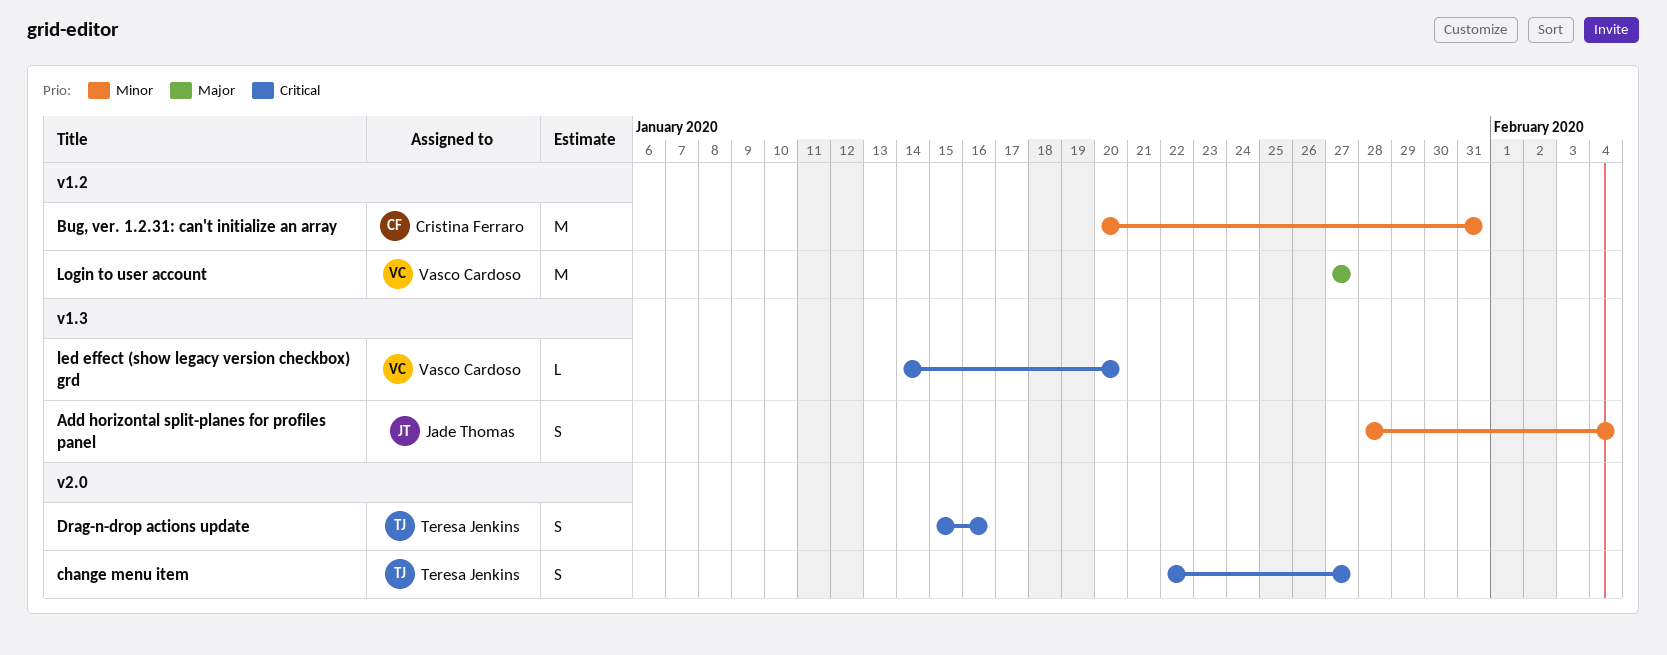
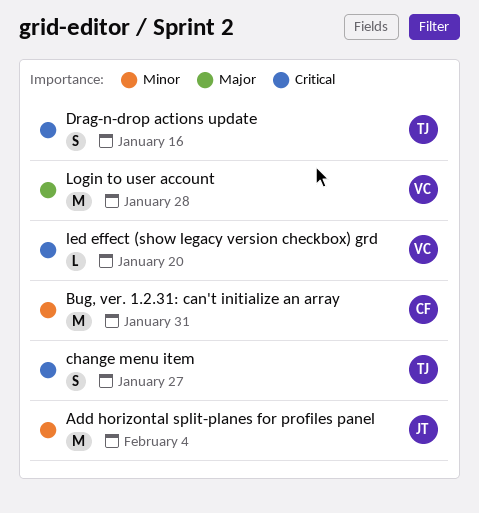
Add horizontal split-planes for profiles panel, estimate: S -> M
Login to user account, due: Jan 27 -> Jan 28

